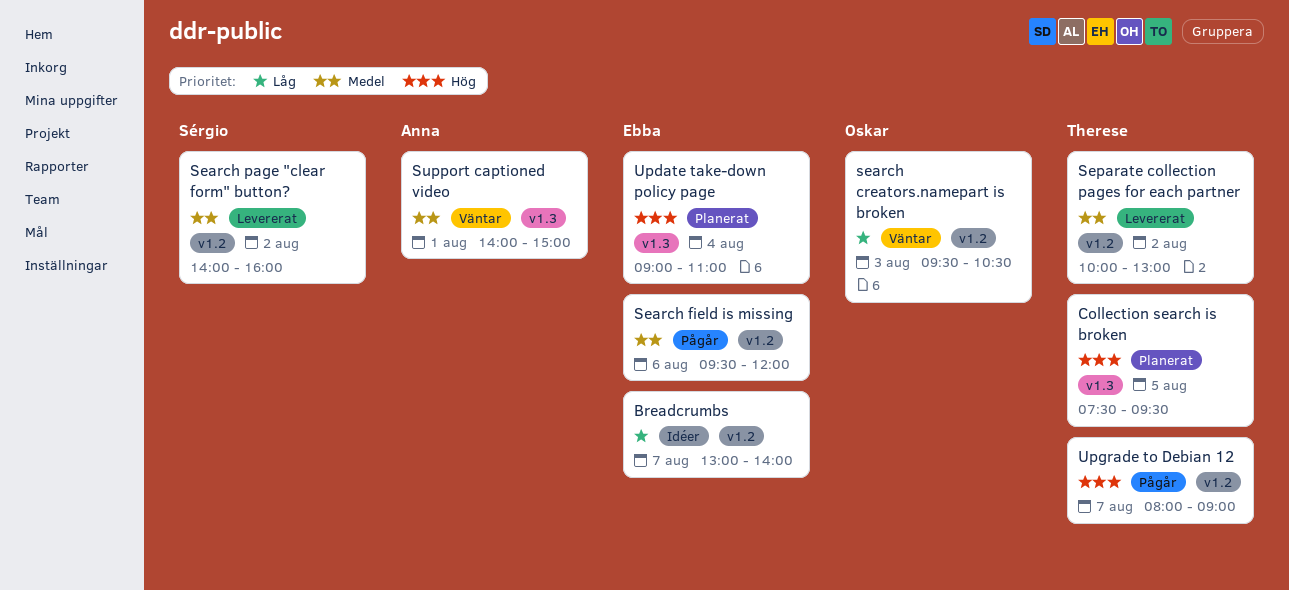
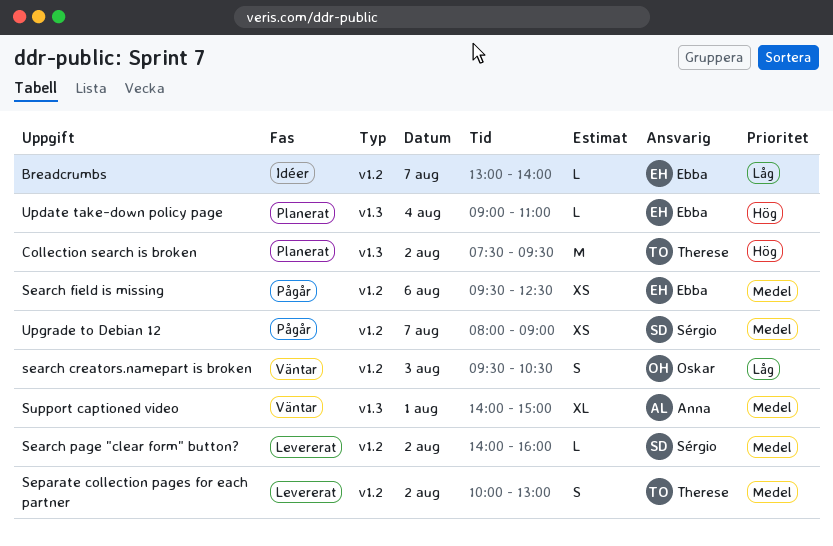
Collection search is broken, day: Aug 5 -> Aug 2
Search field is missing, ends: 12:00 -> 12:30
Upgrade to Debian 12, owner: Therese -> Sérgio
Upgrade to Debian 12, priority: Hög -> Medel

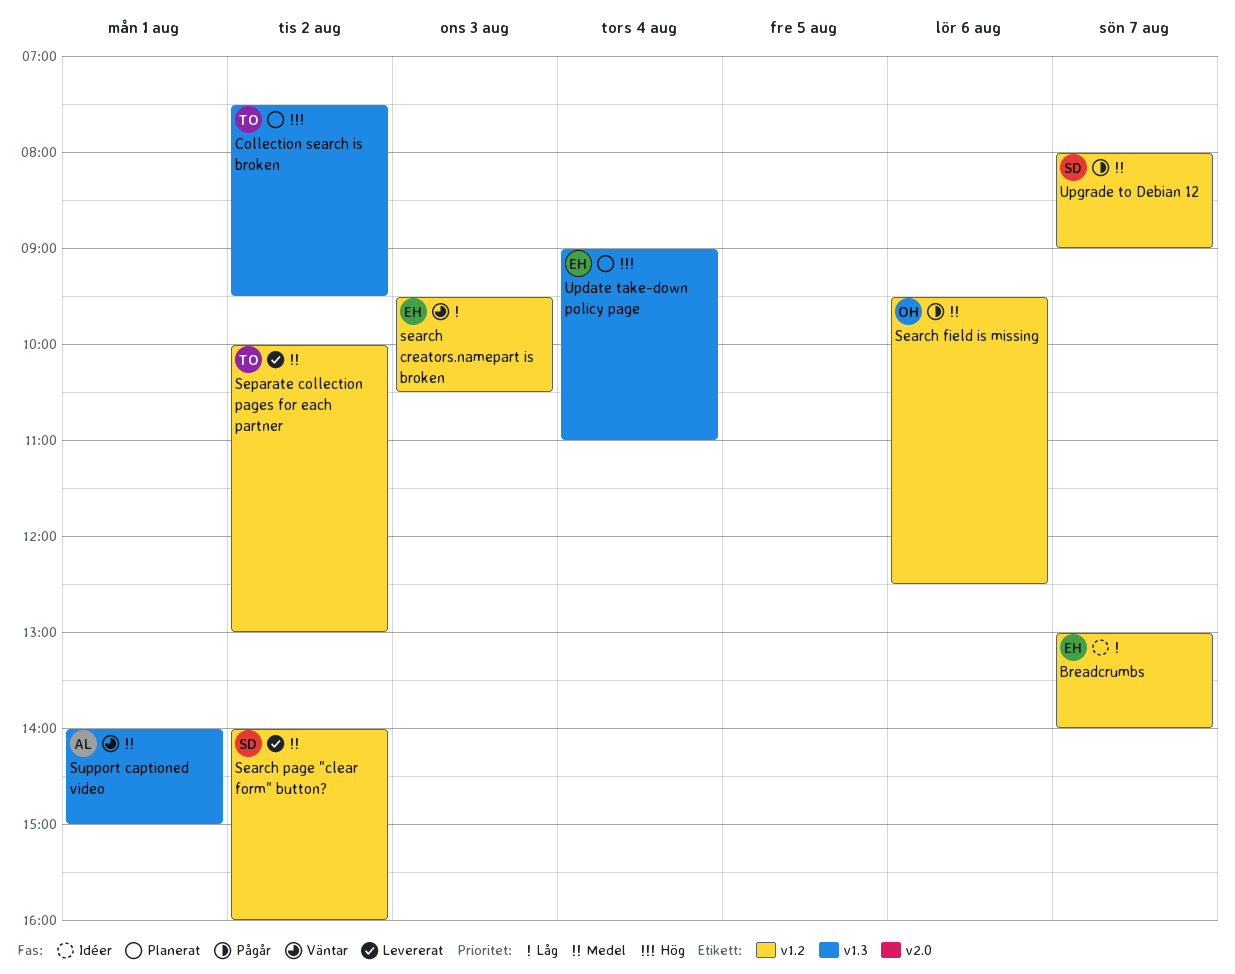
search creators.namepart is broken, owner: Oskar -> Ebba
Search field is missing, owner: Ebba -> Oskar

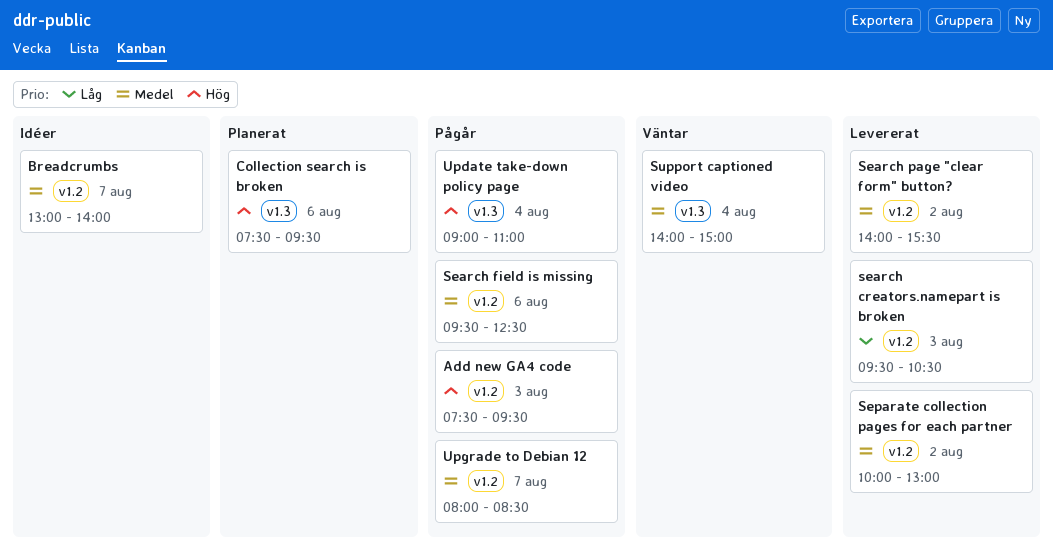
Add new GA4 code: none -> present
Breadcrumbs, priority: Låg -> Medel
Collection search is broken, day: Aug 2 -> Aug 6
search creators.namepart is broken, status: Väntar -> Levererat
Search page "clear form" button?, ends: 16:00 -> 15:30
Support captioned video, day: Aug 1 -> Aug 4
Update take-down policy page, status: Planerat -> Pågår
Upgrade to Debian 12, ends: 09:00 -> 08:30

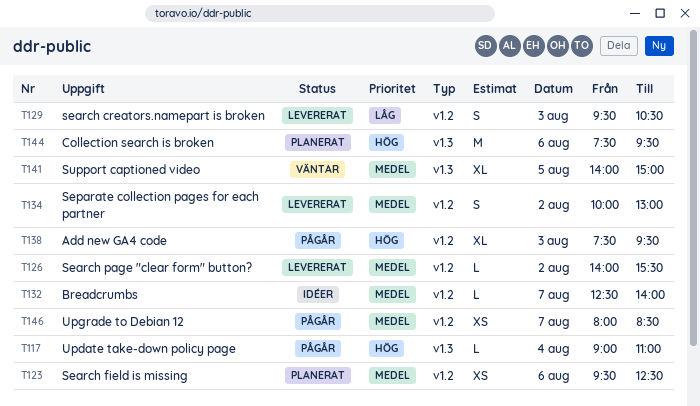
Breadcrumbs, begins: 13:00 -> 12:30
Search field is missing, status: Pågår -> Planerat
Support captioned video, day: Aug 4 -> Aug 5

